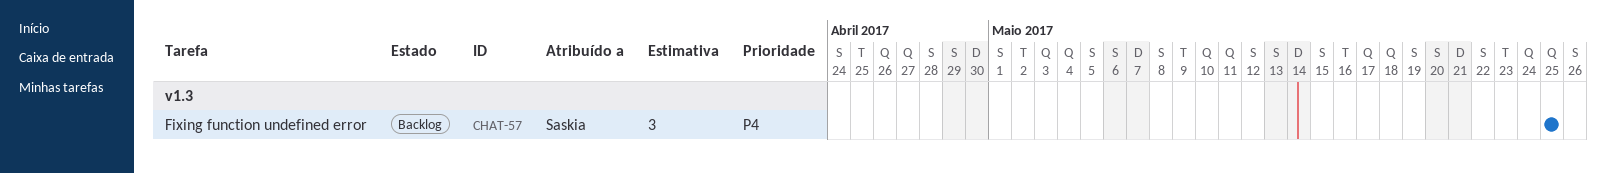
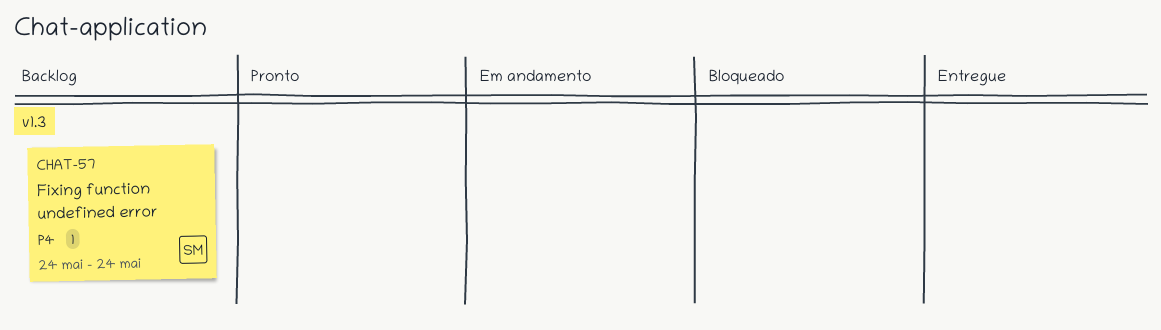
CHAT-57, estimate: 3 -> 1
CHAT-57, start: May 25 -> May 24
CHAT-57, due: May 25 -> May 24

